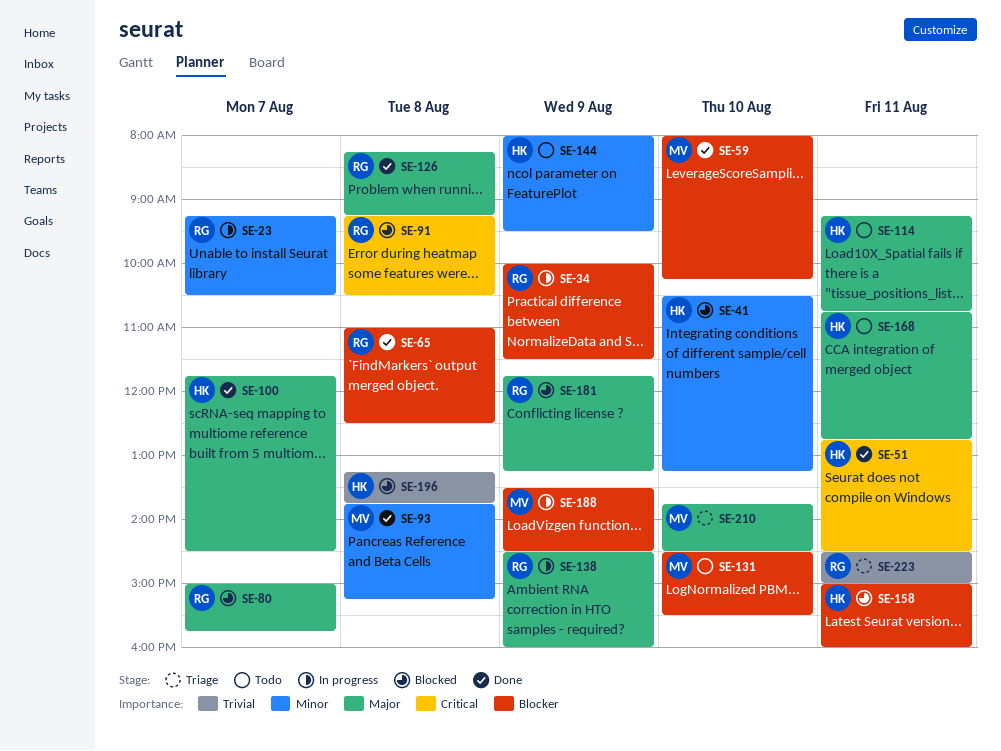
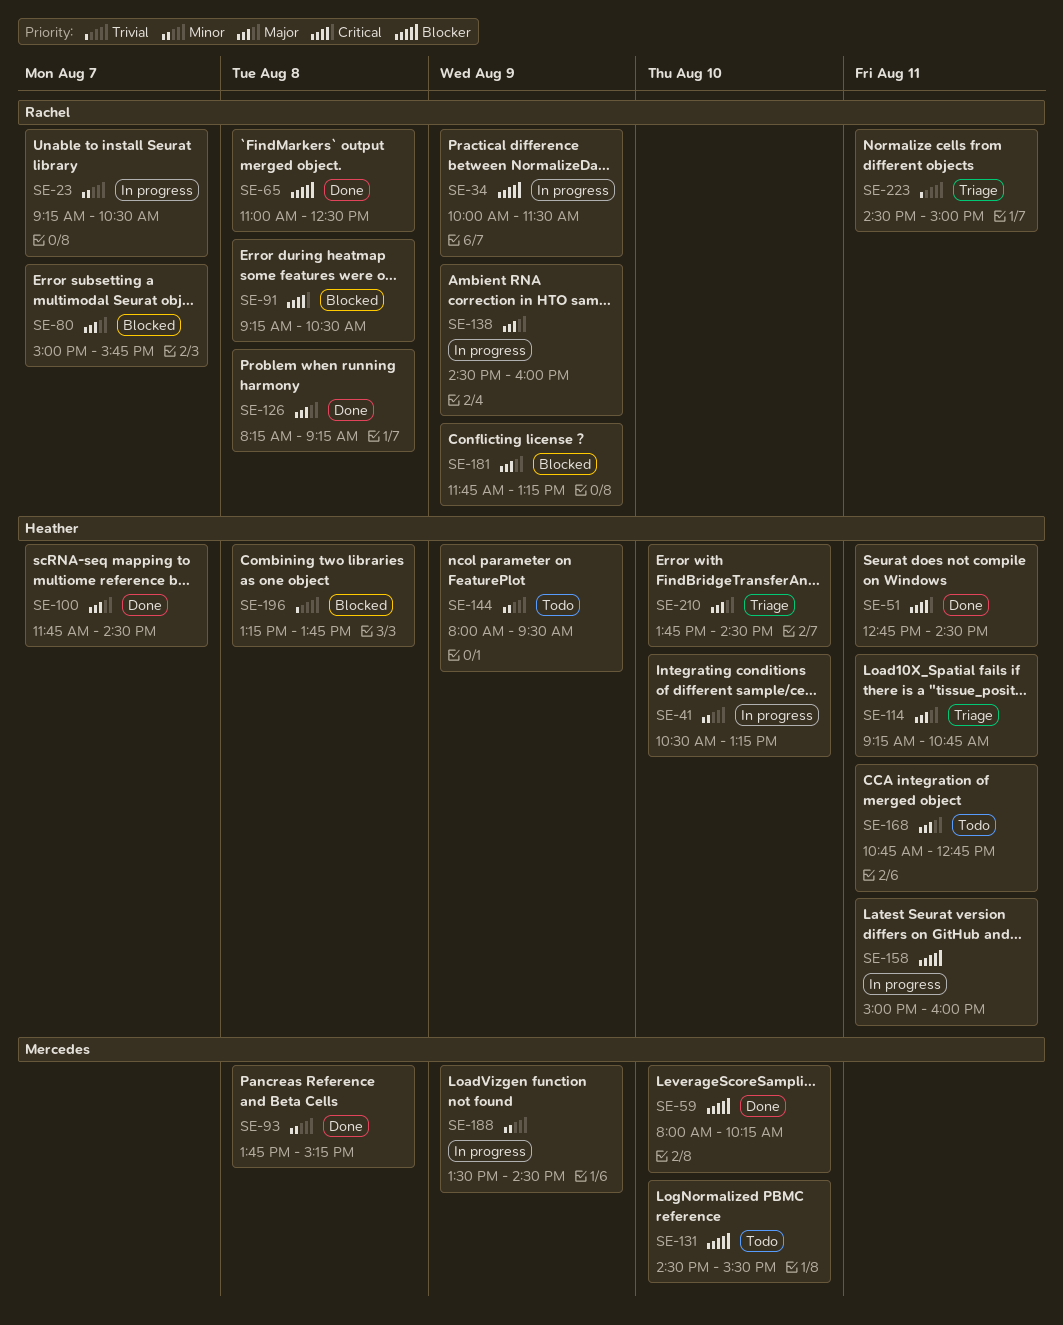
SE-41, status: Blocked -> In progress
SE-114, status: Todo -> Triage
SE-158, status: Blocked -> In progress
SE-188, priority: Blocker -> Minor
SE-210, owner: Mercedes -> Heather

